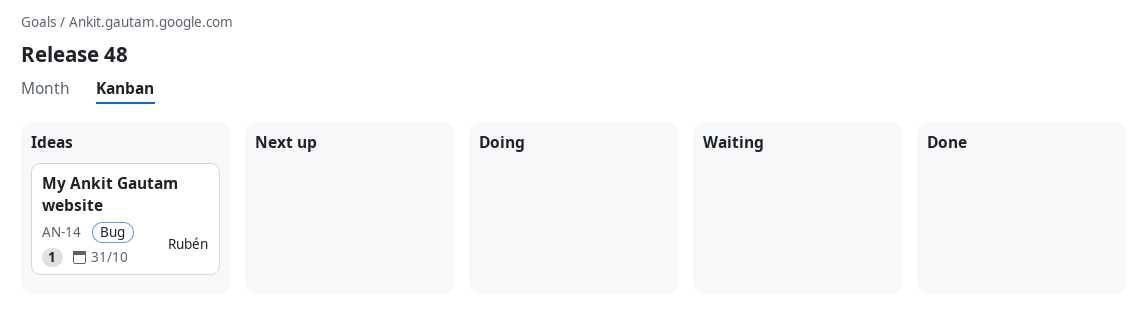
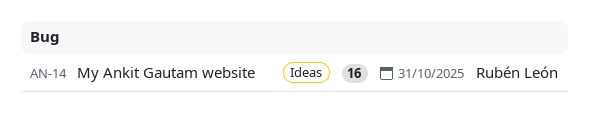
AN-14, estimate: 1 -> 16

